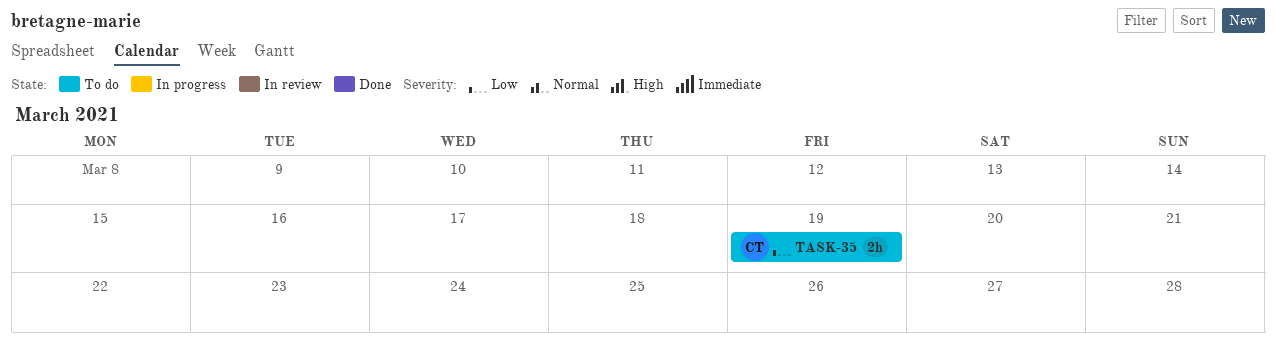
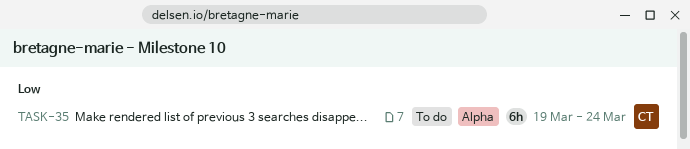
TASK-35, estimate: 2h -> 6h
TASK-35, due: Mar 19 -> Mar 24

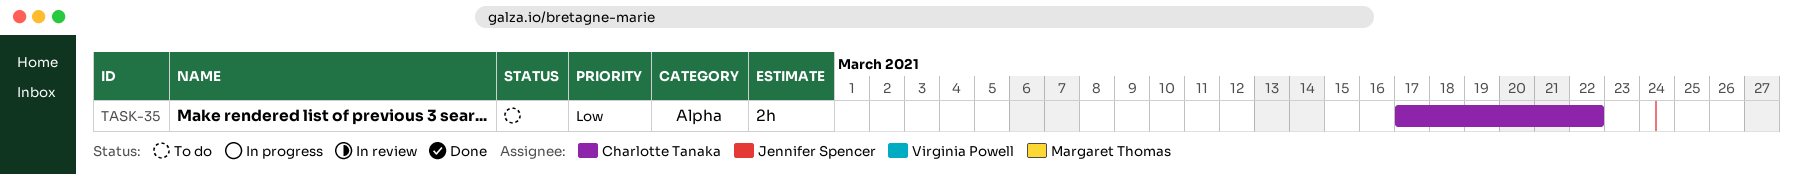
TASK-35, estimate: 6h -> 2h
TASK-35, start: Mar 19 -> Mar 17
TASK-35, due: Mar 24 -> Mar 22

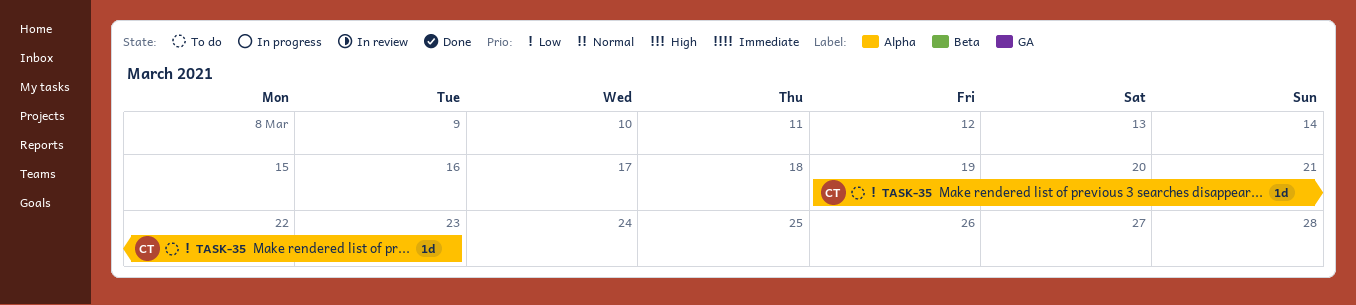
TASK-35, estimate: 2h -> 1d
TASK-35, start: Mar 17 -> Mar 19
TASK-35, due: Mar 22 -> Mar 23

